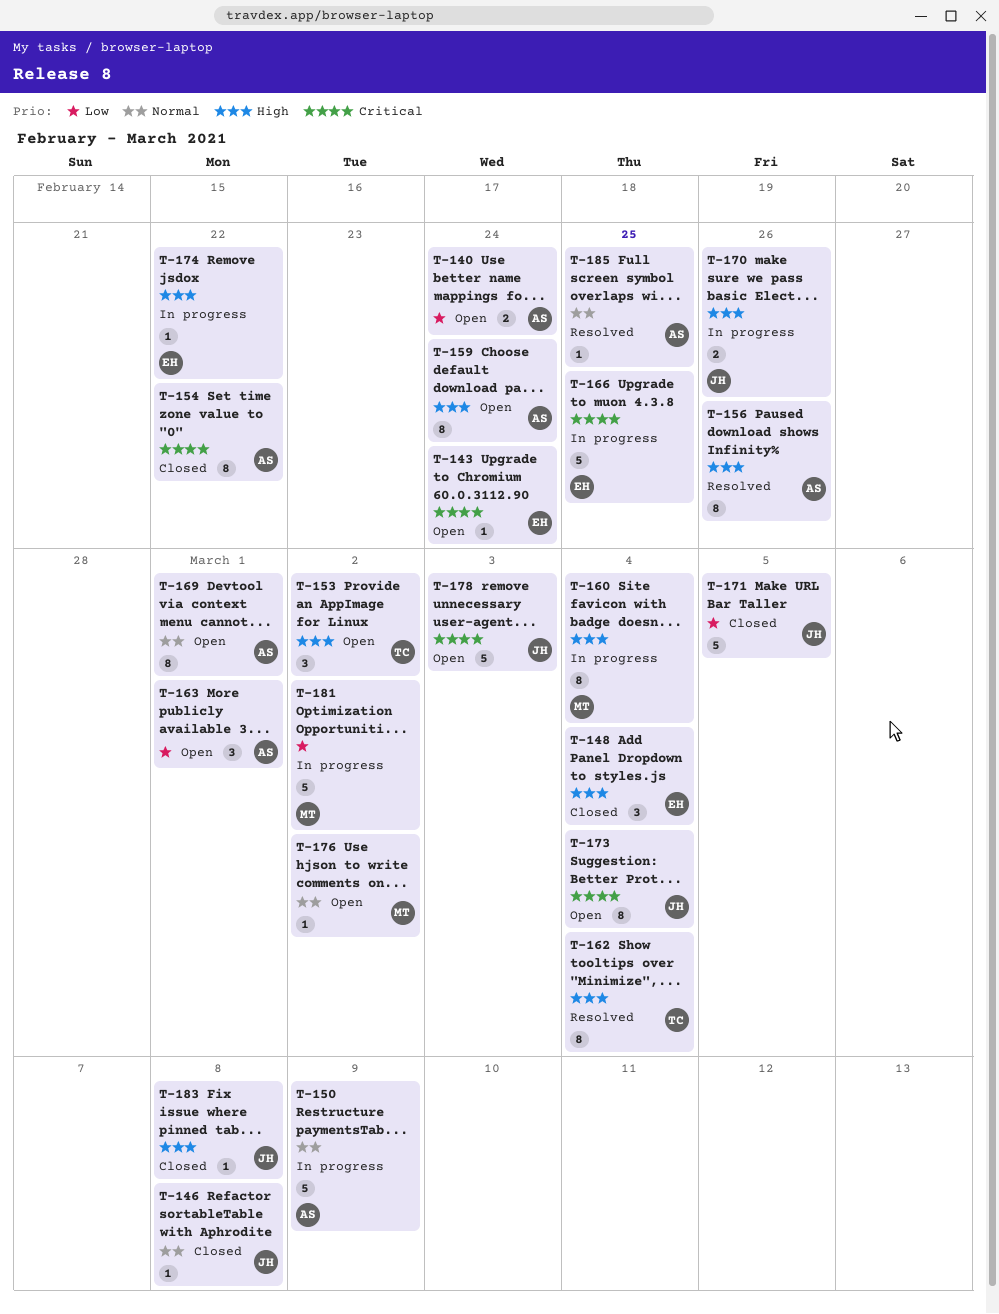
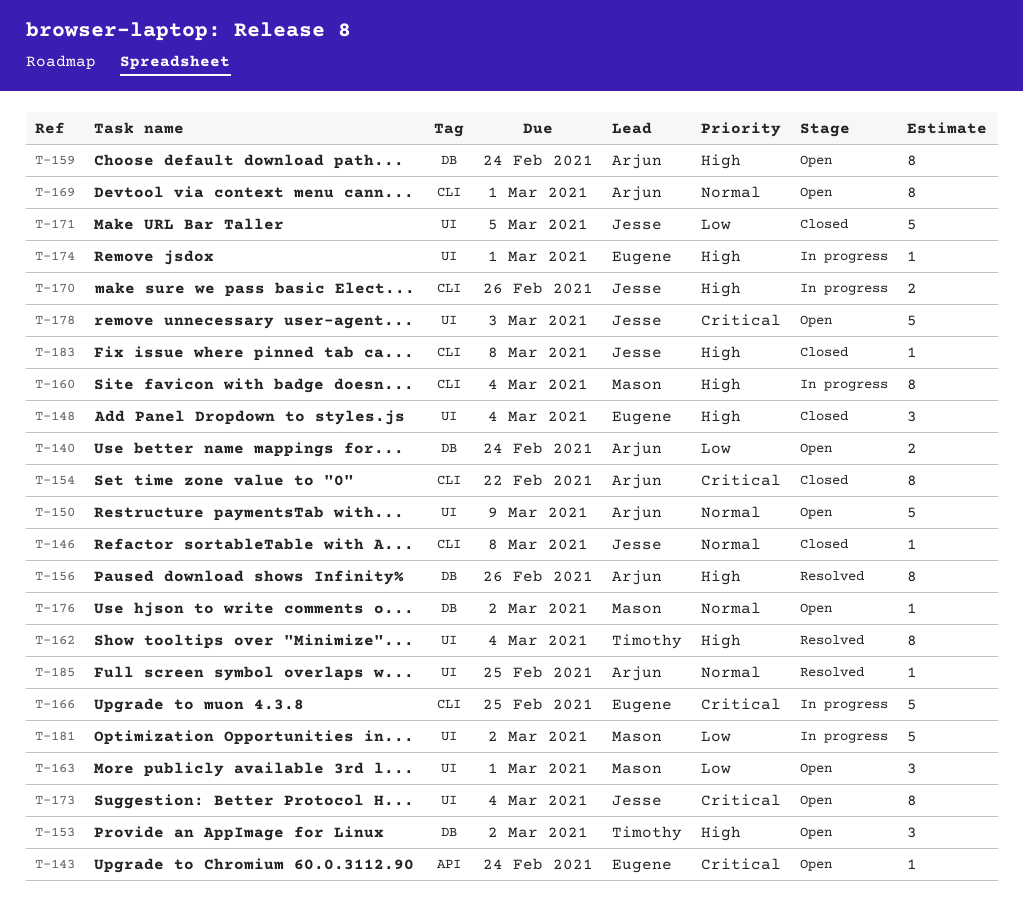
T-150, status: In progress -> Open
T-163, owner: Arjun -> Mason
T-174, due: Feb 22 -> Mar 1

